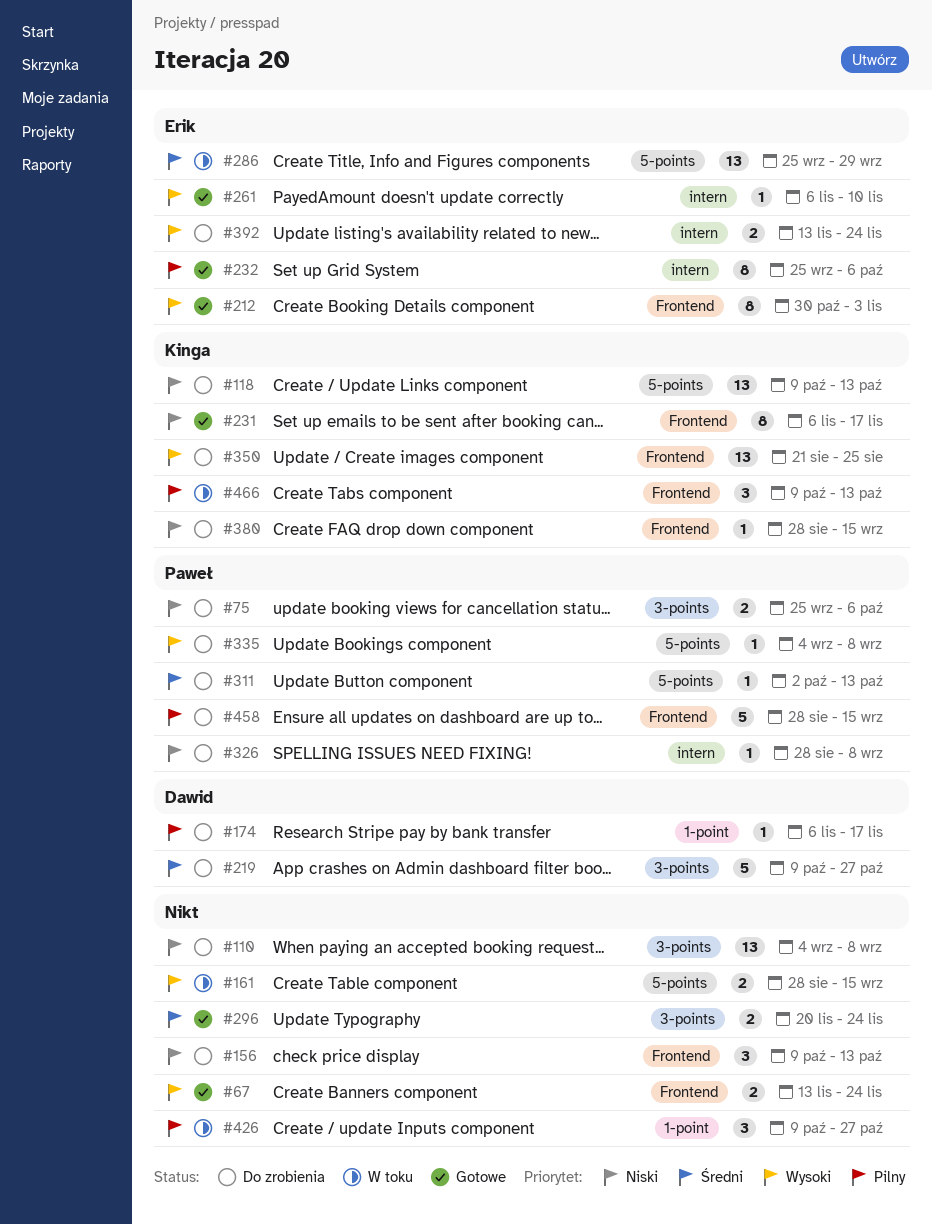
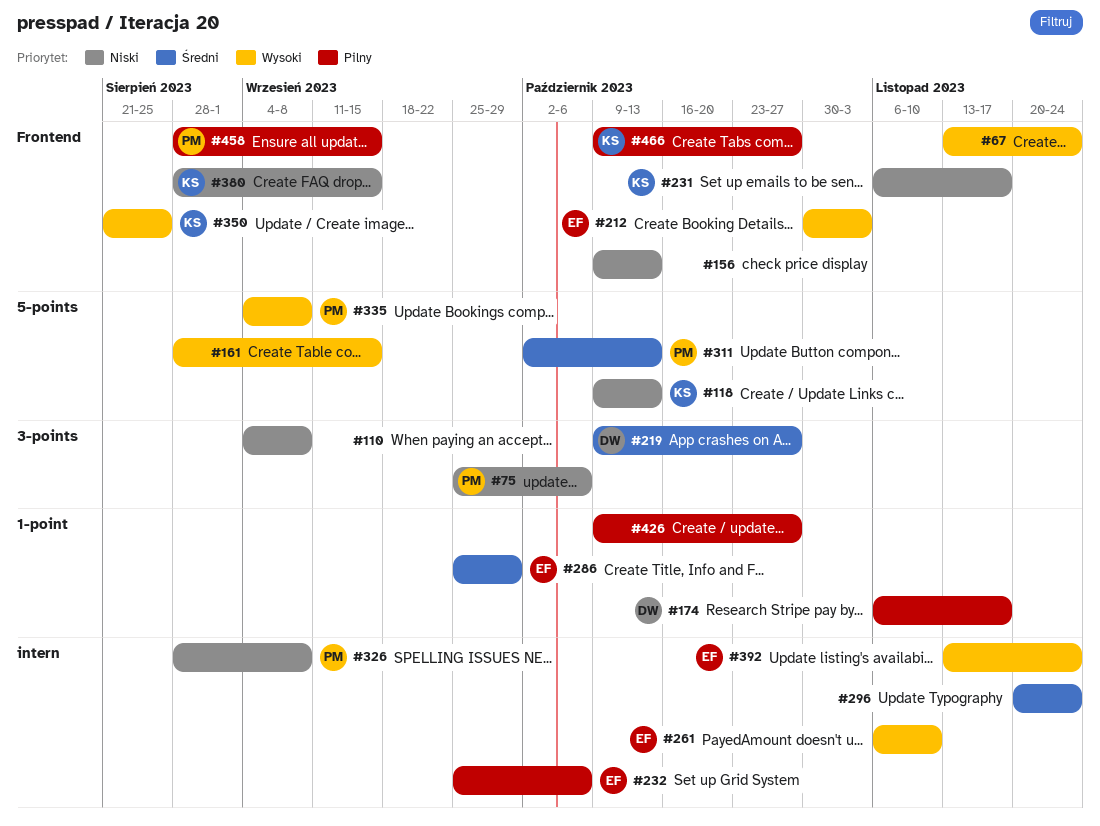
#286, label: 5-points -> 1-point
#296, label: 3-points -> intern
#466, due: Oct 13 -> Oct 27

